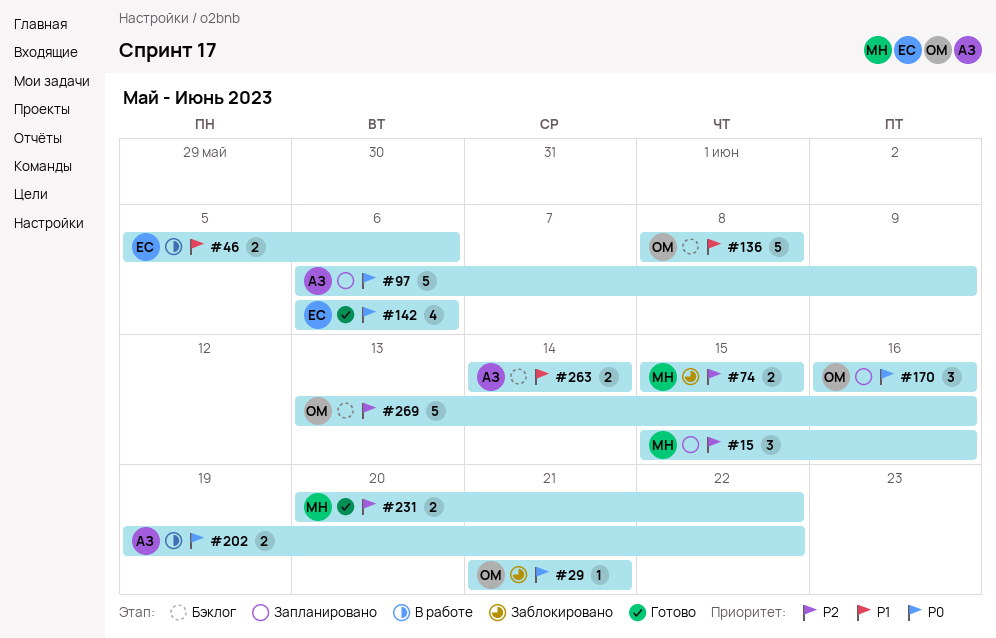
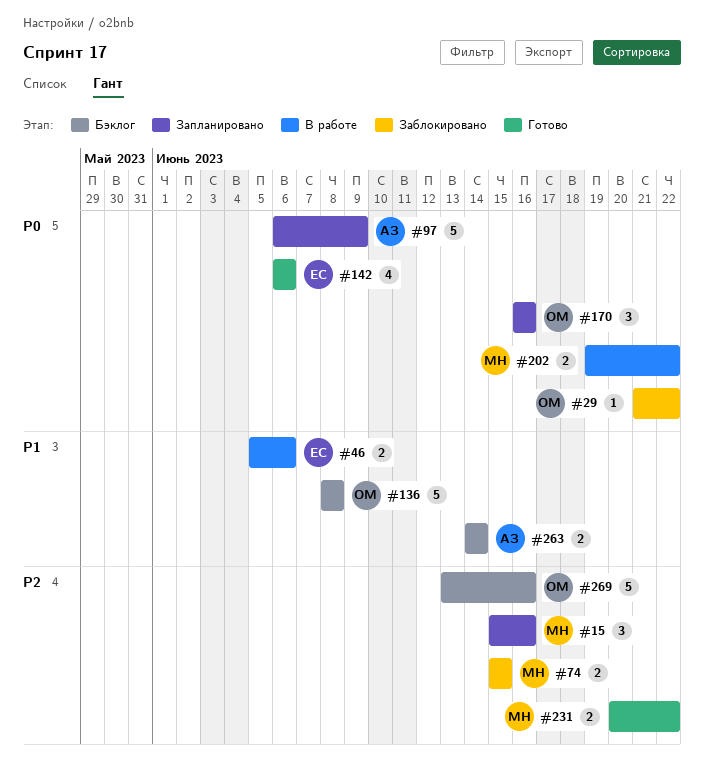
#29, due: Jun 21 -> Jun 22
#202, owner: АЗ -> МН

